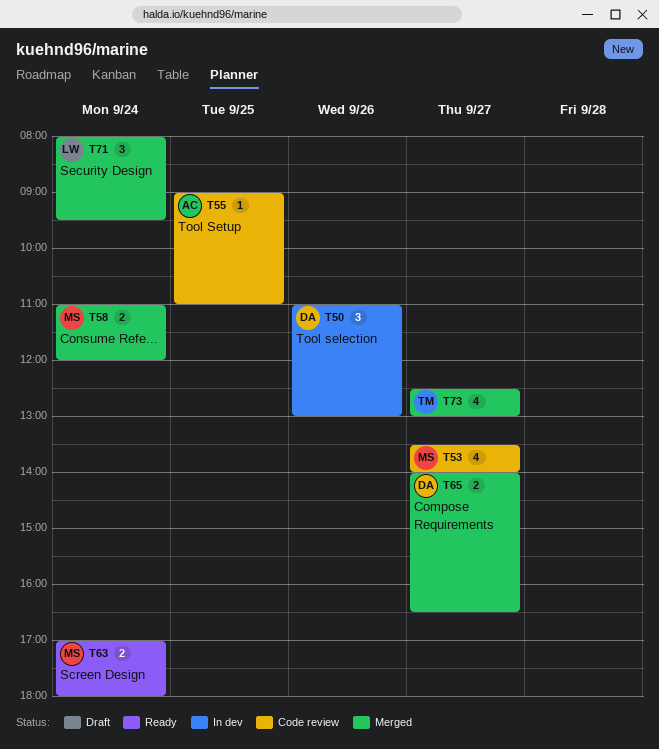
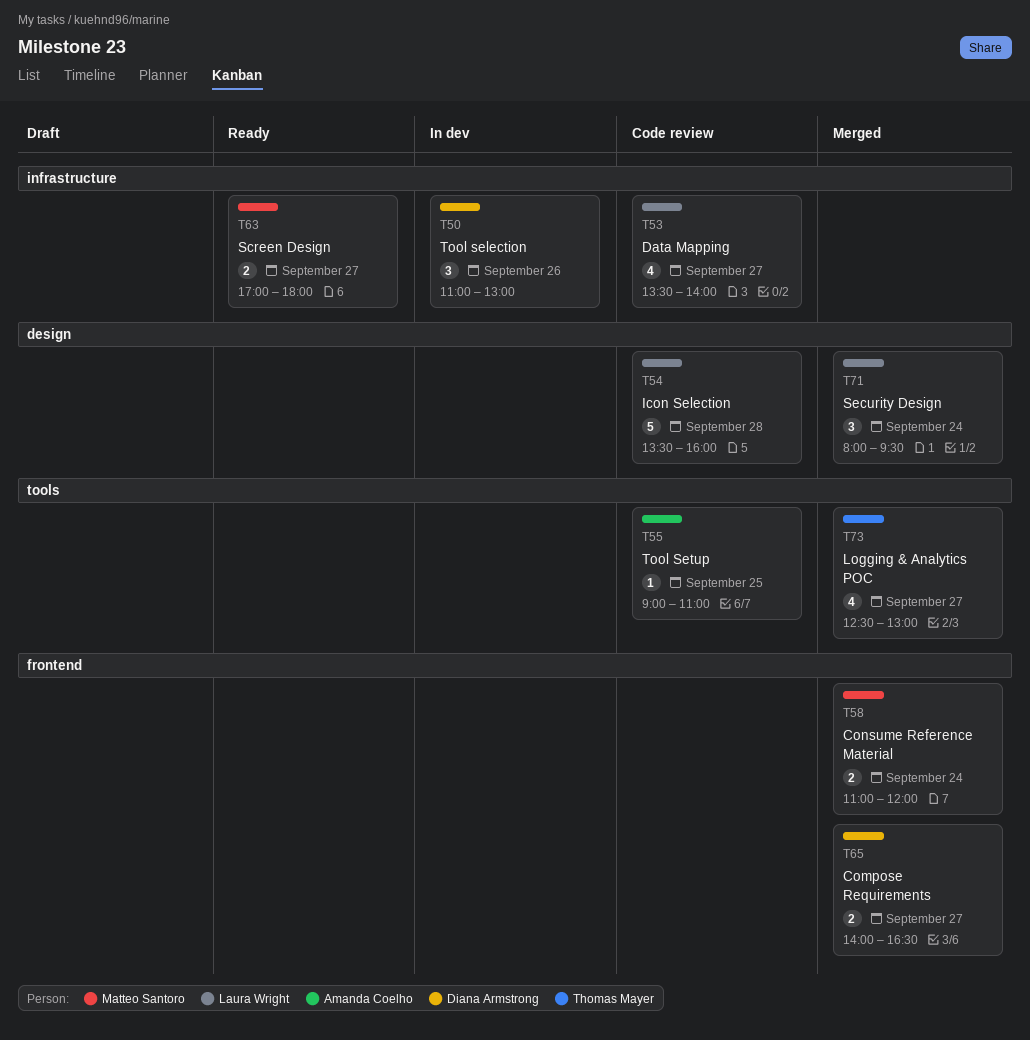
T53, owner: Matteo Santoro -> Laura Wright
T54: none -> present
T63, day: Sep 24 -> Sep 27

